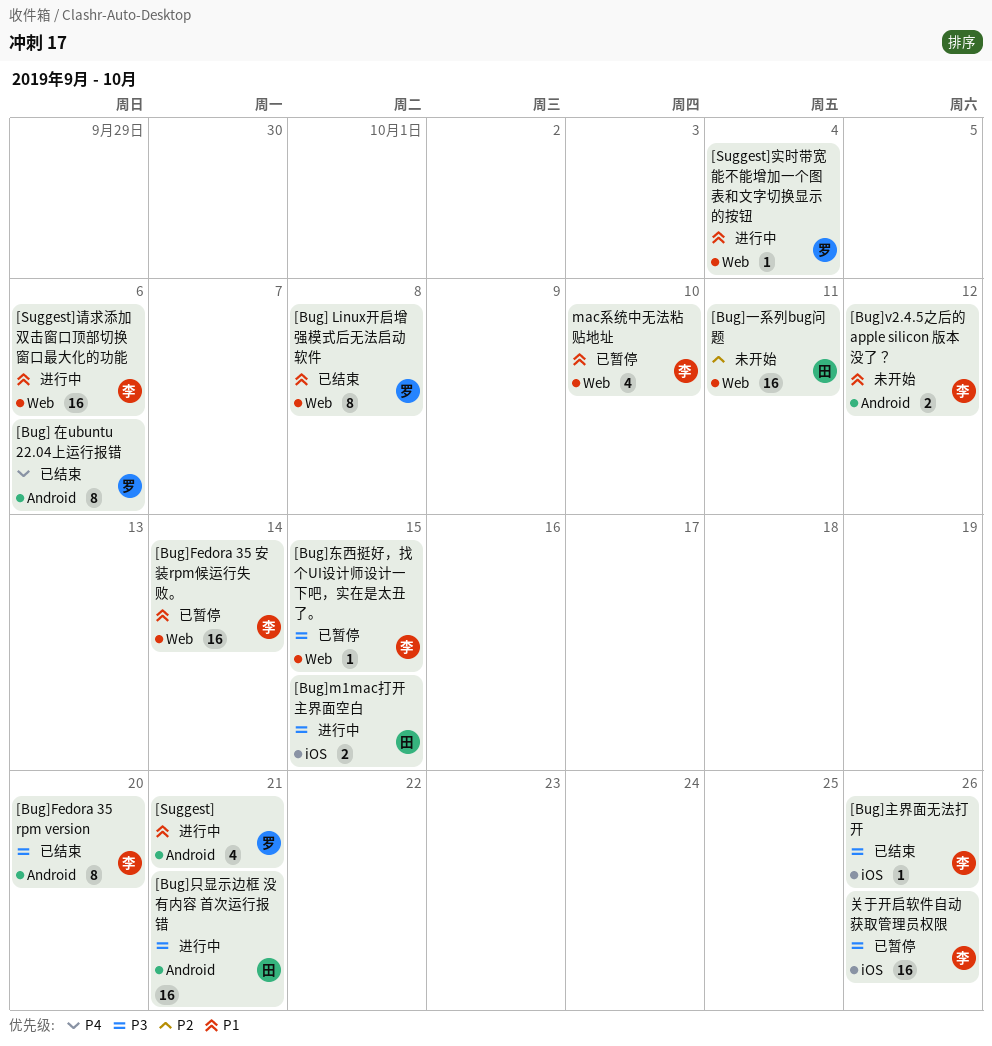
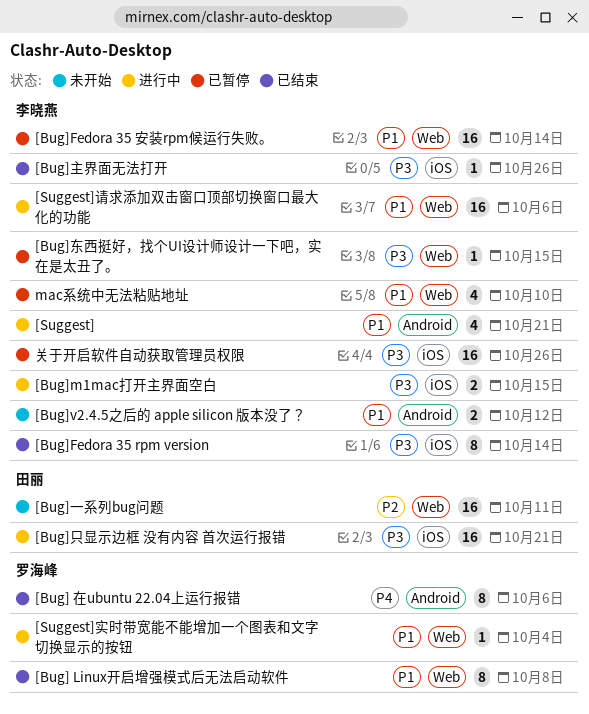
[Bug]Fedora 35 rpm version, label: Android -> iOS
[Bug]Fedora 35 rpm version, due: Oct 20 -> Oct 14
[Bug]m1mac打开主界面空白, owner: 田丽 -> 李晓燕
[Bug]只显示边框 没有内容 首次运行报错, label: Android -> iOS
[Suggest], owner: 罗海峰 -> 李晓燕

